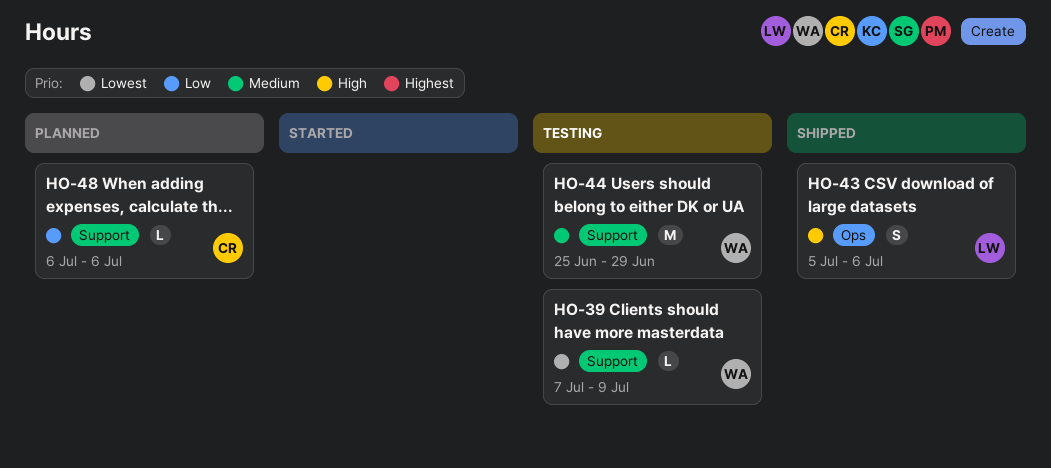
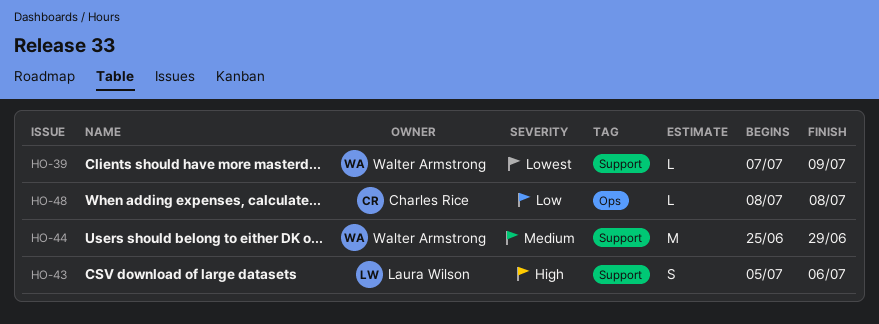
HO-43, label: Ops -> Support
HO-48, label: Support -> Ops
HO-48, start: Jul 6 -> Jul 8
HO-48, due: Jul 6 -> Jul 8

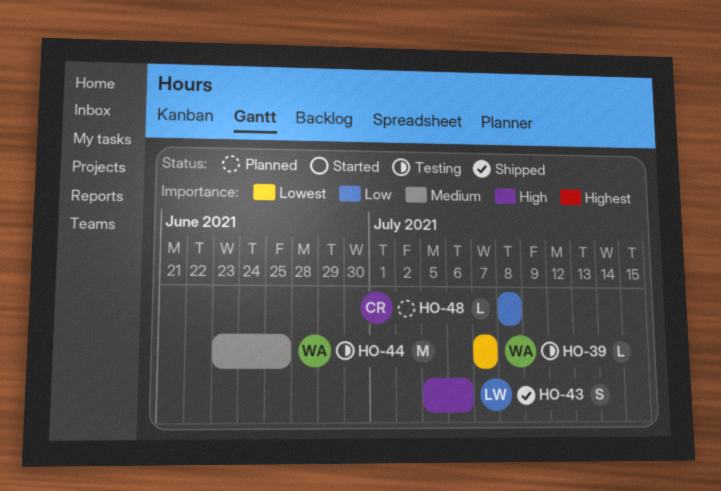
HO-39, due: Jul 9 -> Jul 7
HO-44, start: Jun 25 -> Jun 23
HO-44, due: Jun 29 -> Jun 25

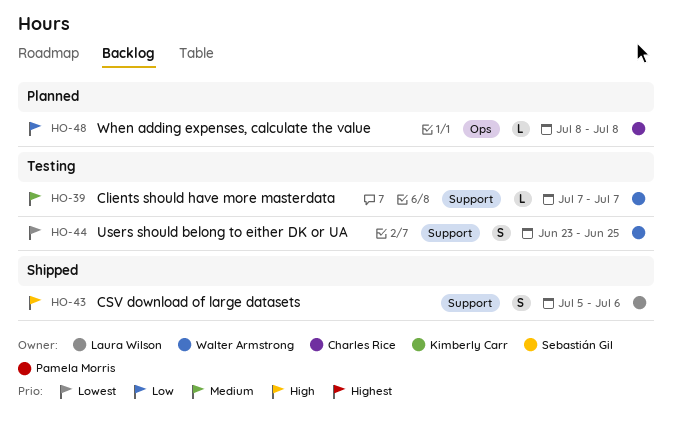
HO-39, priority: Lowest -> Medium
HO-44, priority: Medium -> Lowest
HO-44, estimate: M -> S

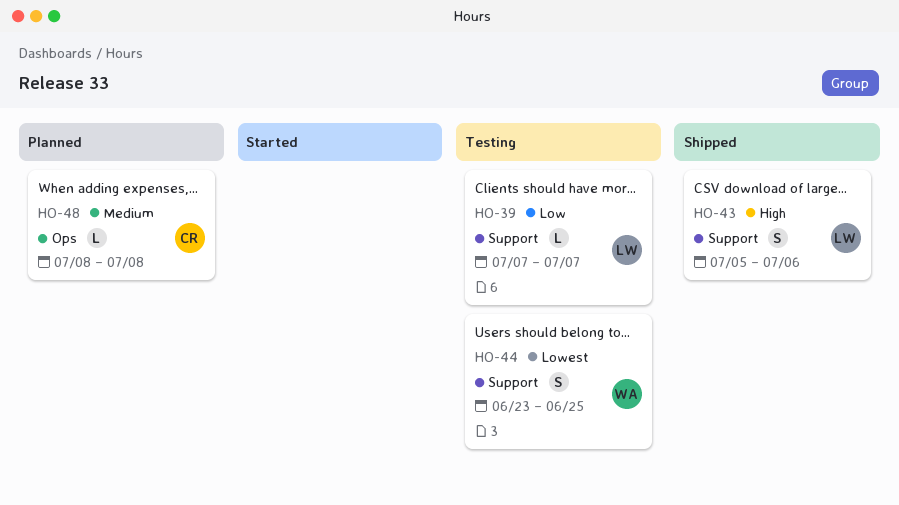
HO-39, owner: Walter Armstrong -> Laura Wilson
HO-39, priority: Medium -> Low
HO-48, priority: Low -> Medium

